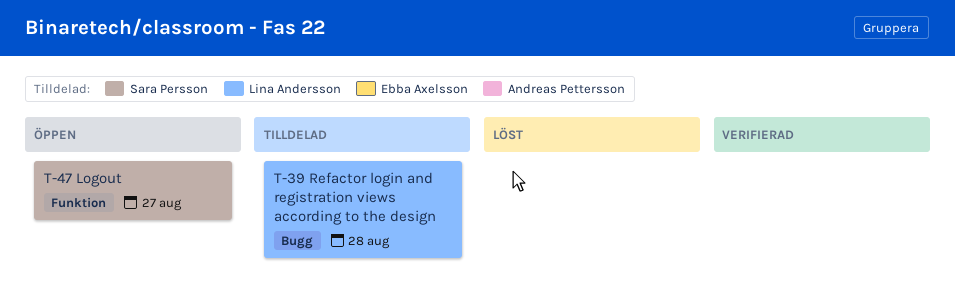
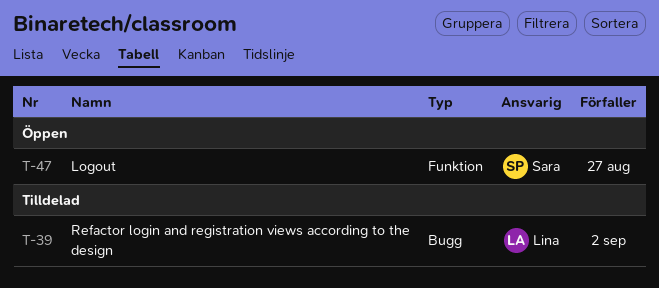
T-39, due: Aug 28 -> Sep 2

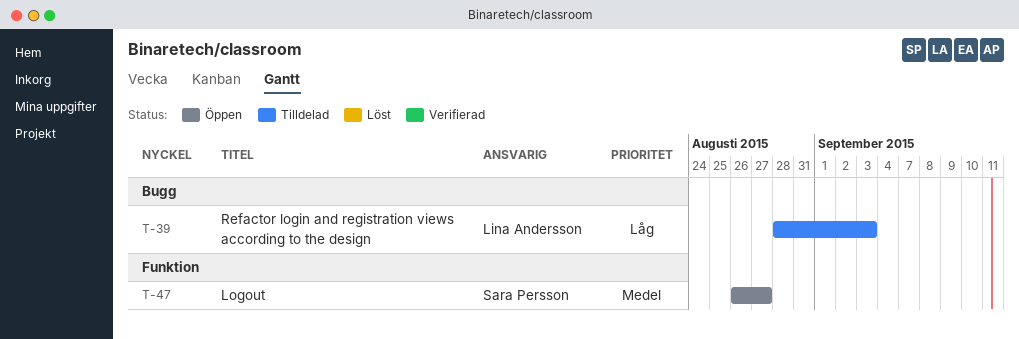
T-39, due: Sep 2 -> Sep 3

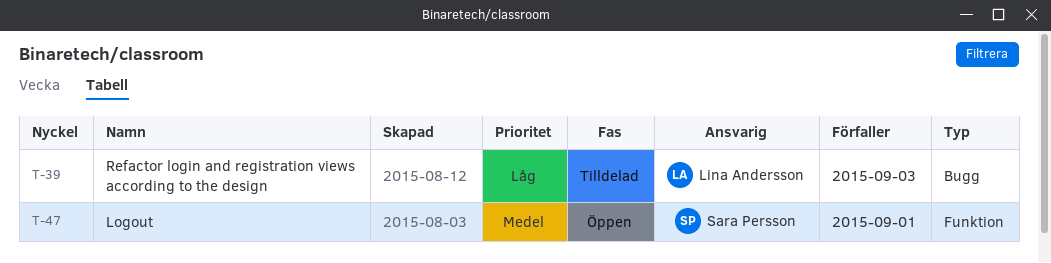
T-47, due: Aug 27 -> Sep 1

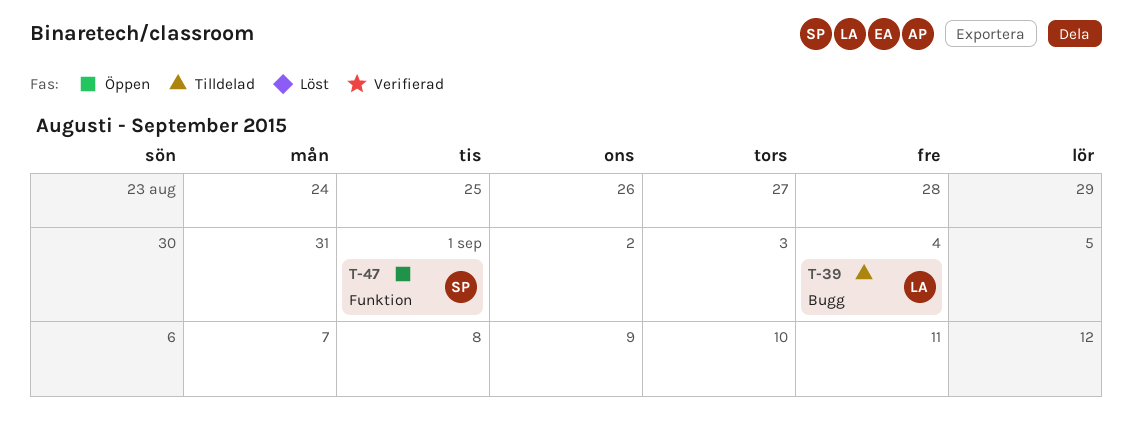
T-39, due: Sep 3 -> Sep 4

